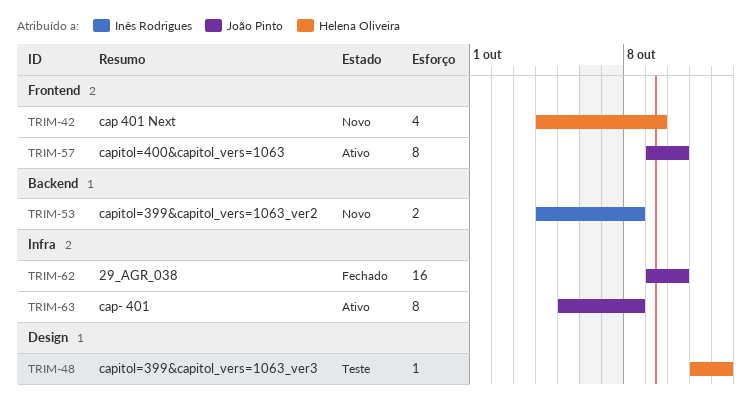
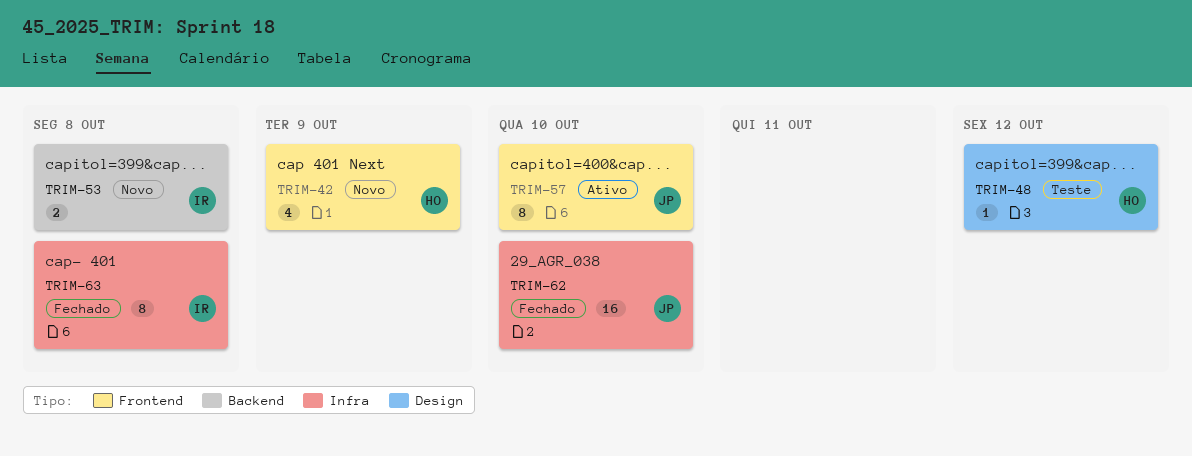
TRIM-63, status: Ativo -> Fechado
TRIM-63, owner: João Pinto -> Inês Rodrigues

